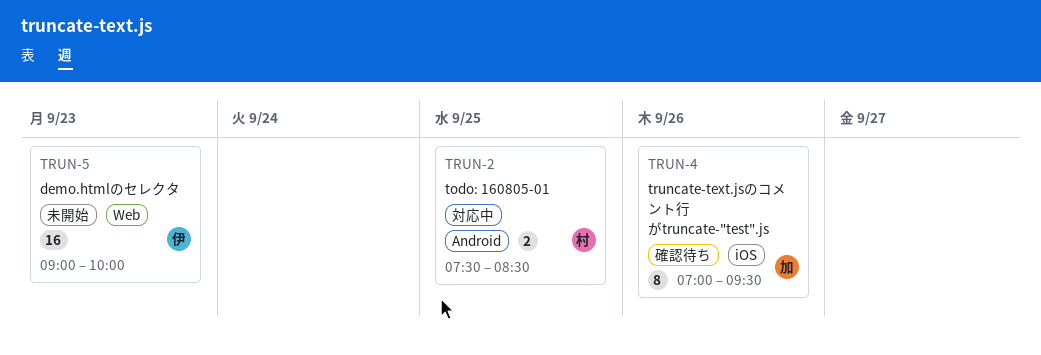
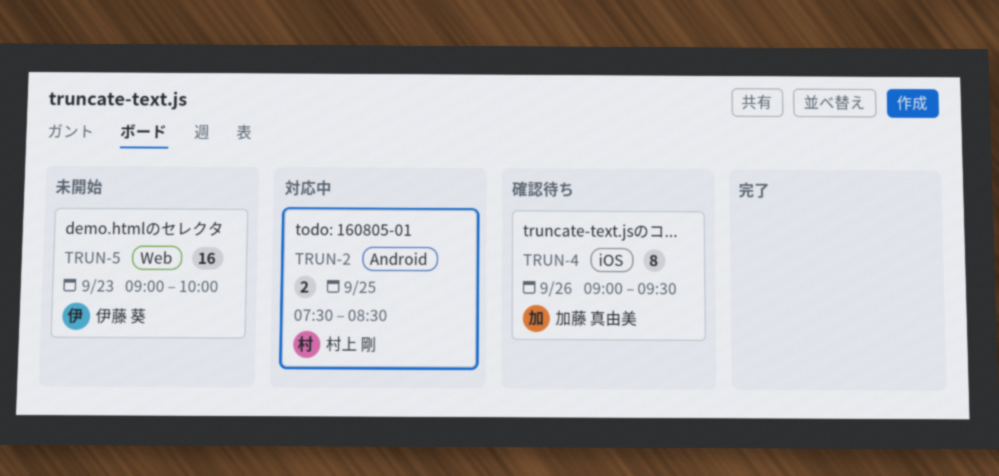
TRUN-4, begins: 07:00 -> 09:00

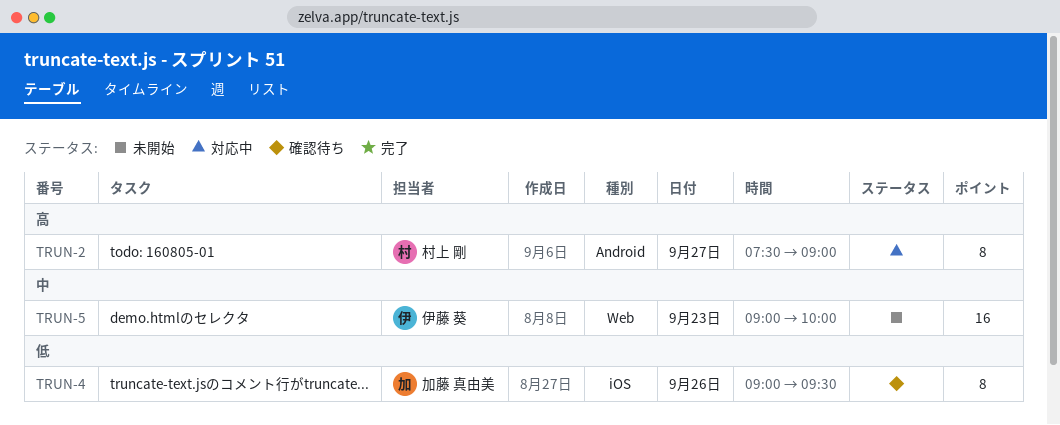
TRUN-2, estimate: 2 -> 8
TRUN-2, day: Sep 25 -> Sep 27
TRUN-2, ends: 08:30 -> 09:00

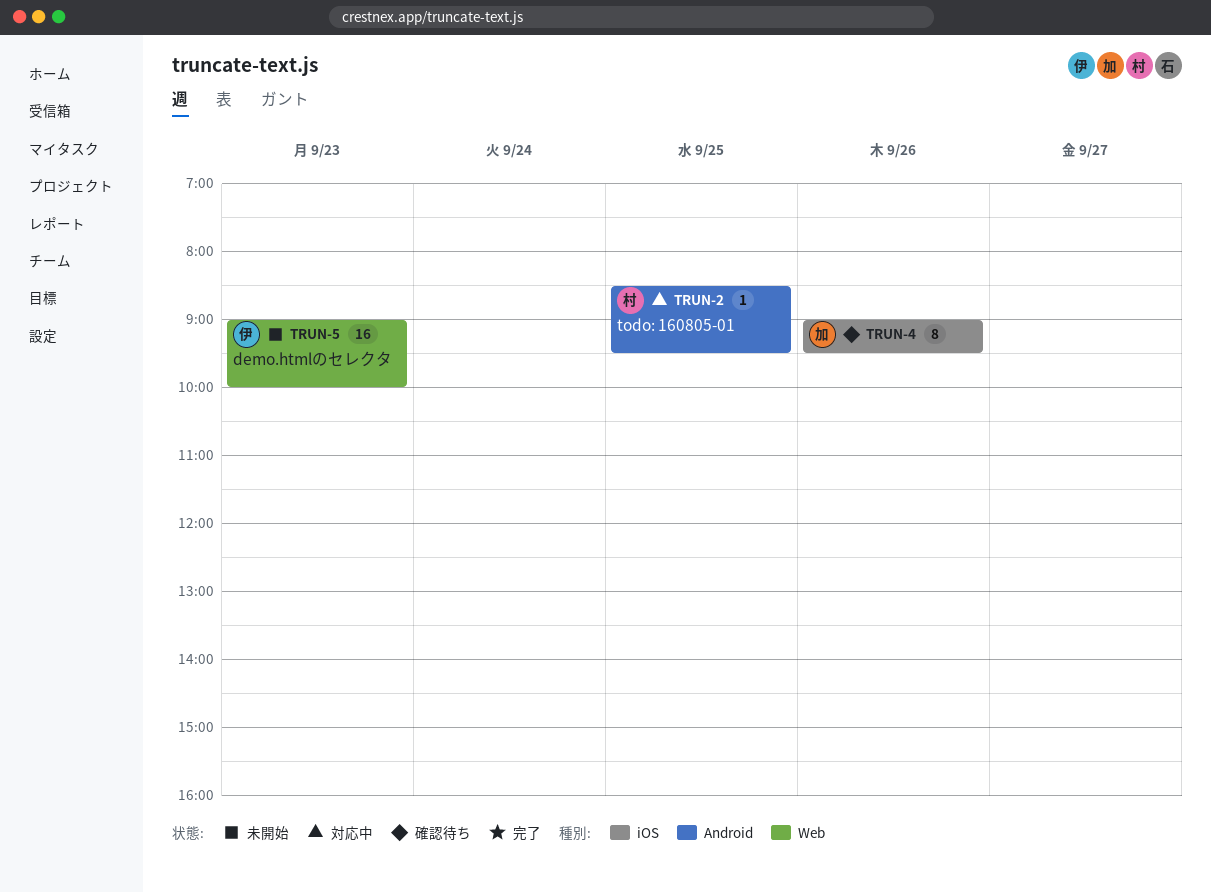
TRUN-2, estimate: 8 -> 1
TRUN-2, day: Sep 27 -> Sep 25
TRUN-2, begins: 07:30 -> 08:30
TRUN-2, ends: 09:00 -> 09:30

